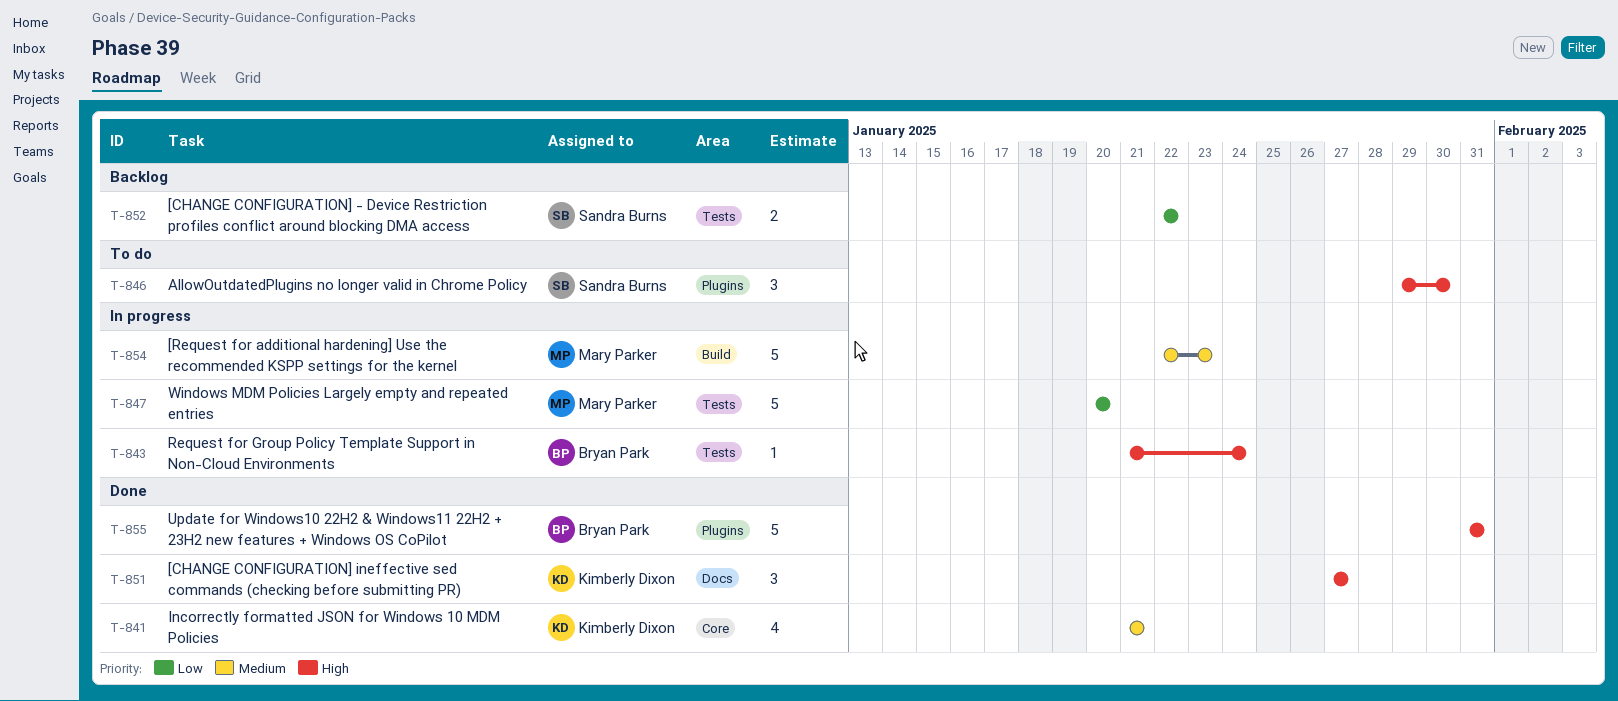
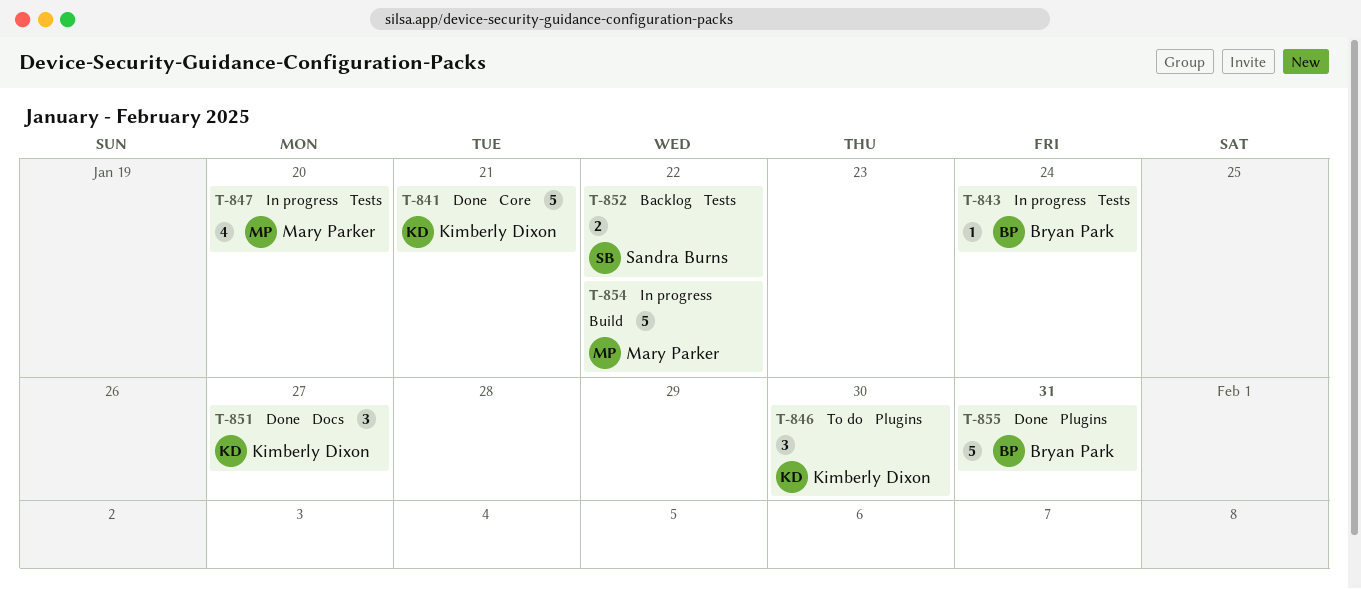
T-841, estimate: 4 -> 5
T-846, owner: Sandra Burns -> Kimberly Dixon
T-847, estimate: 5 -> 4
T-854, due: Jan 23 -> Jan 22

